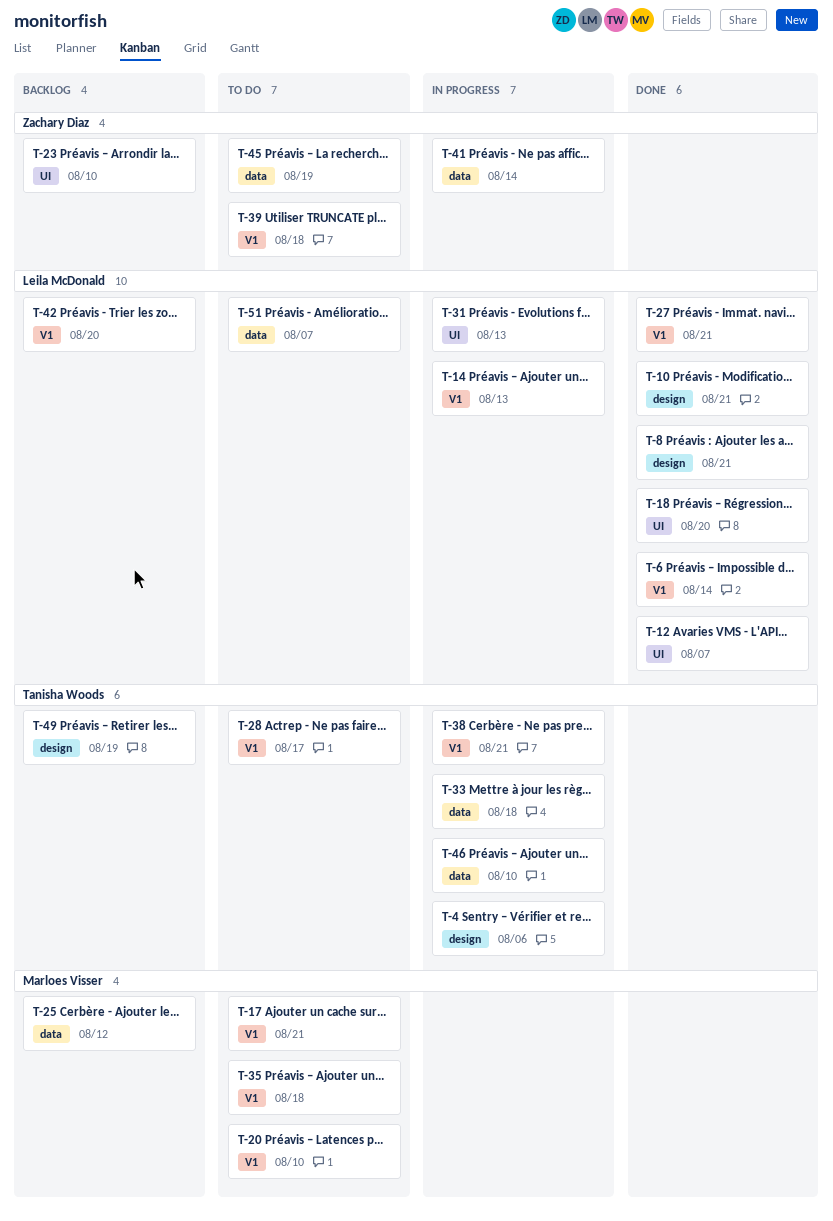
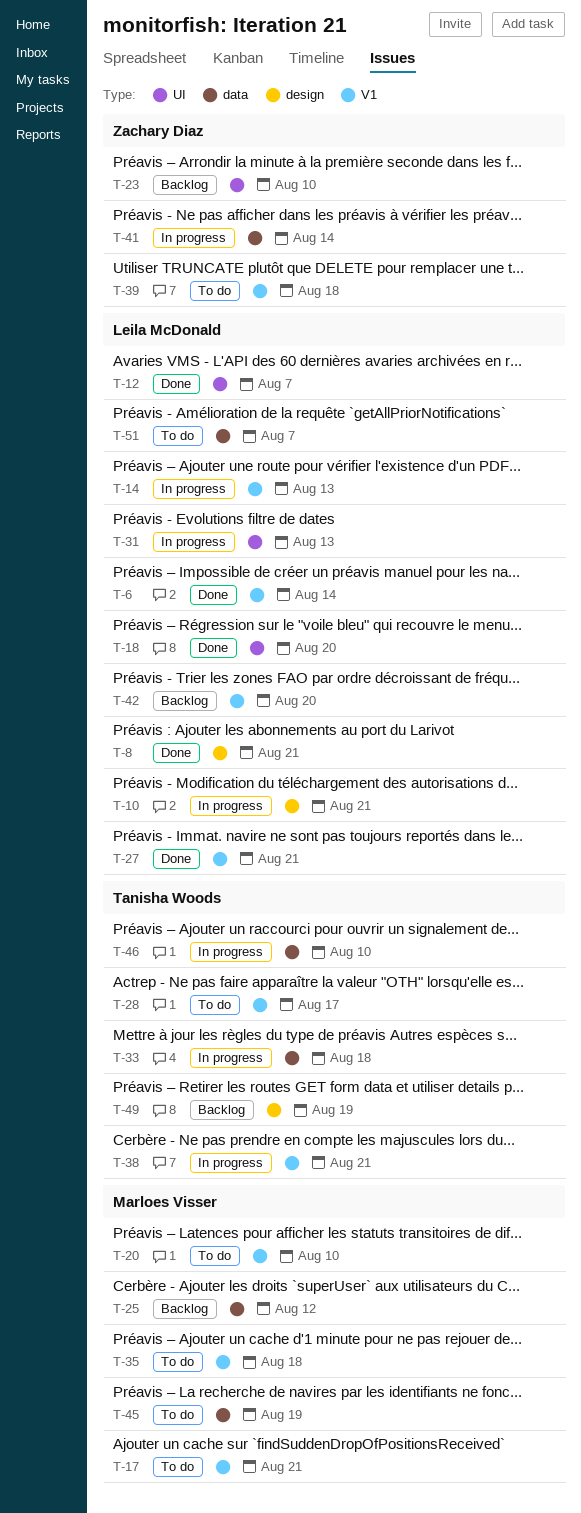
T-4: present -> none
T-10, status: Done -> In progress
T-45, owner: Zachary Diaz -> Marloes Visser

